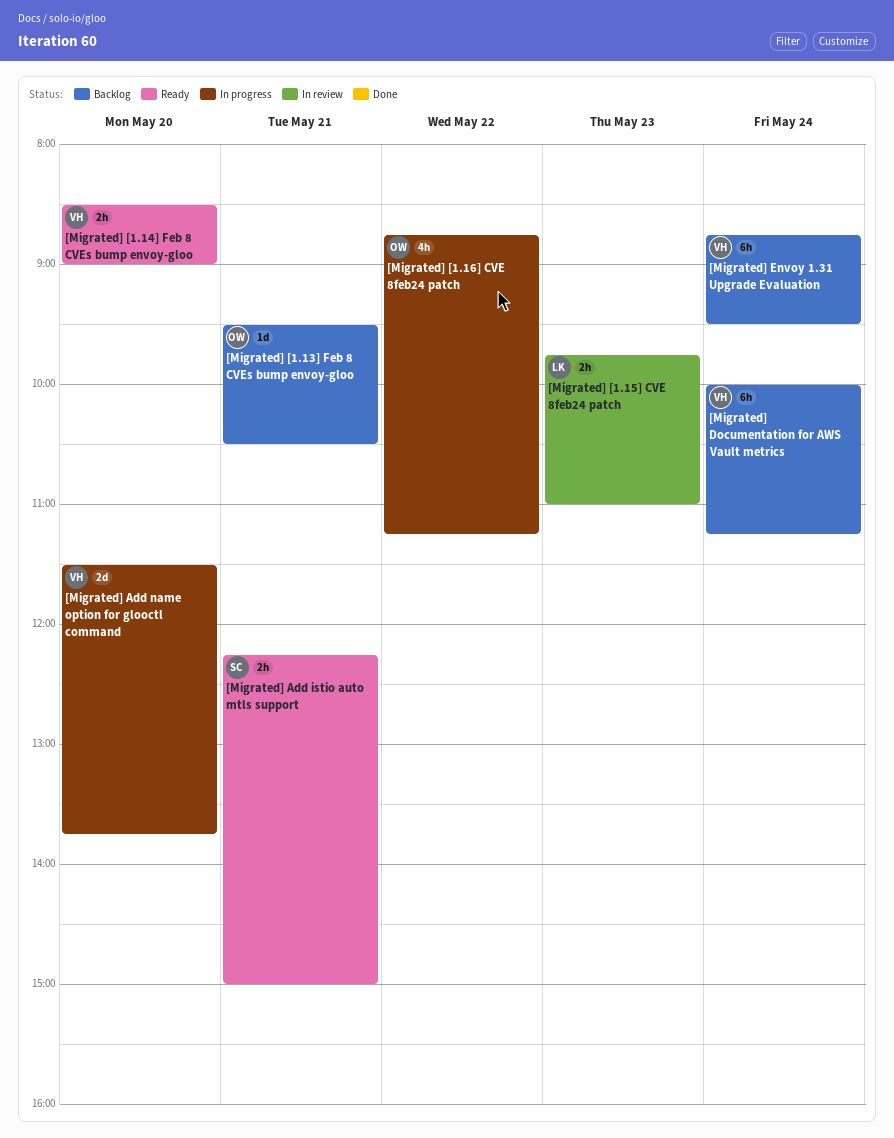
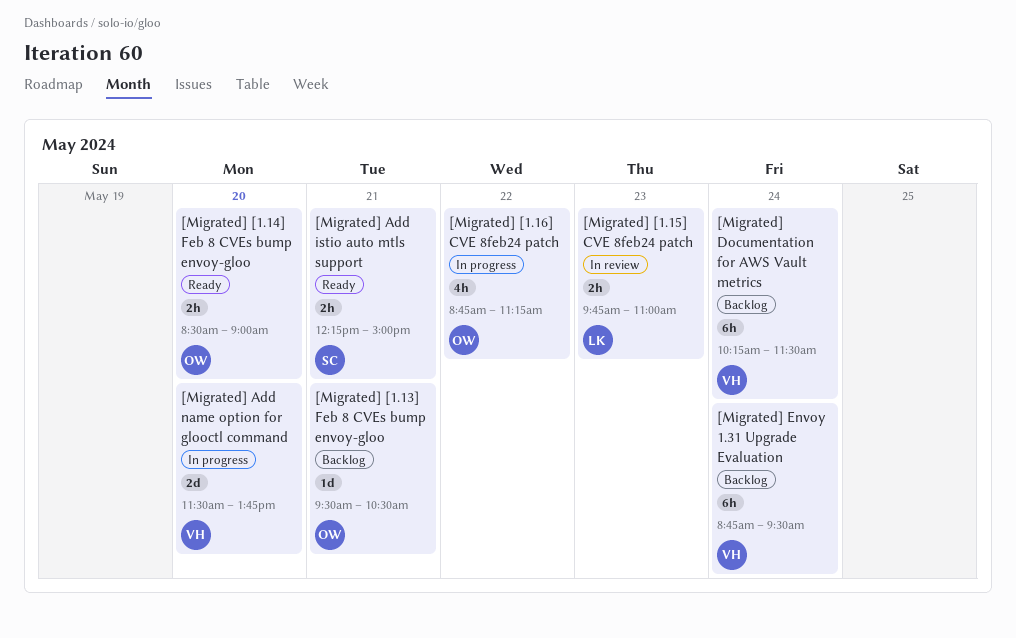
[Migrated] [1.14] Feb 8 CVEs bump envoy-gloo, owner: VH -> OW
[Migrated] Documentation for AWS Vault metrics, begins: 10:00 -> 10:15
[Migrated] Documentation for AWS Vault metrics, ends: 11:15 -> 11:30

